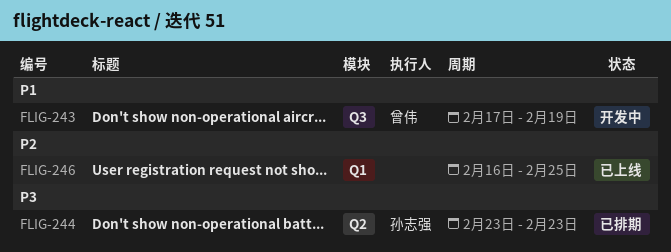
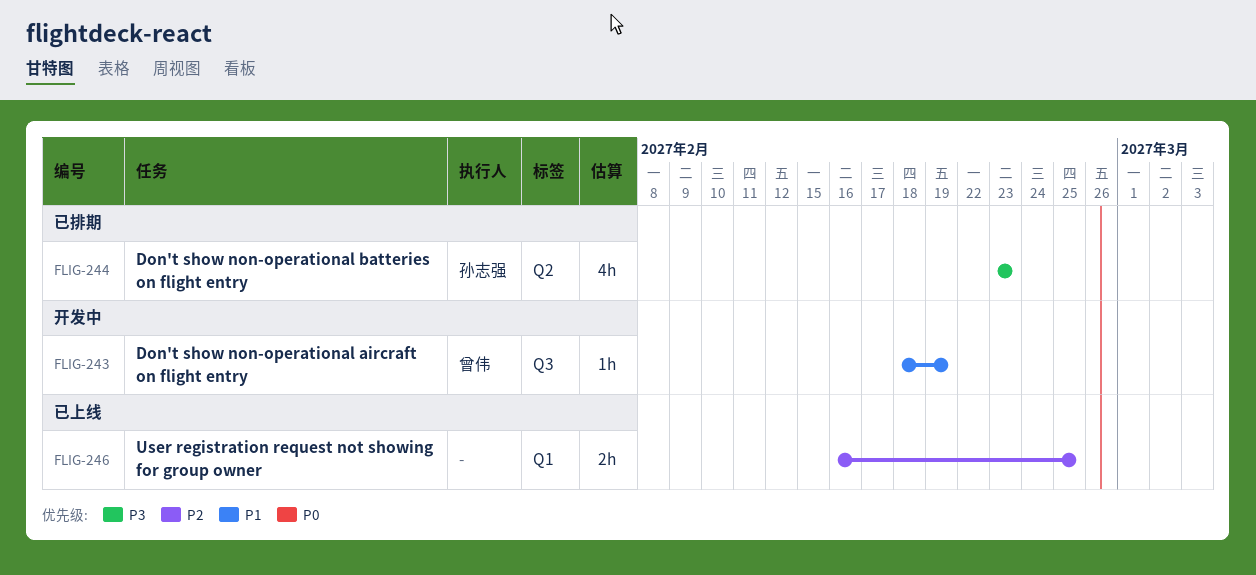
FLIG-243, start: Feb 17 -> Feb 18

